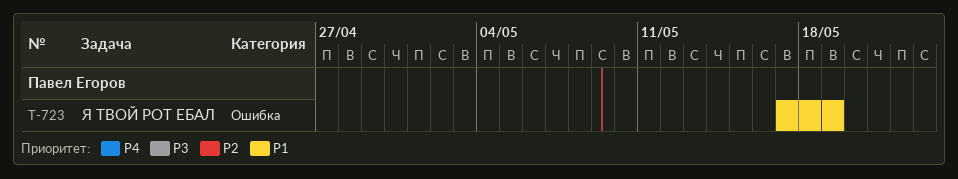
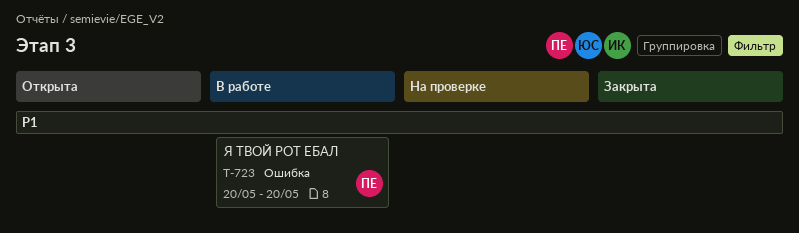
T-723, start: May 17 -> May 20
T-723, due: May 19 -> May 20

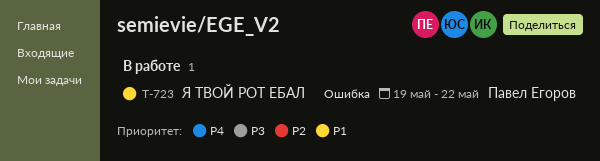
T-723, start: May 20 -> May 19
T-723, due: May 20 -> May 22

